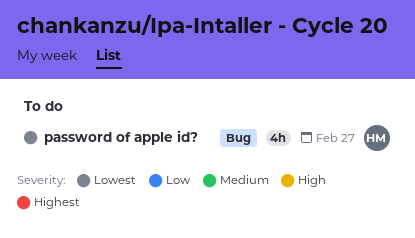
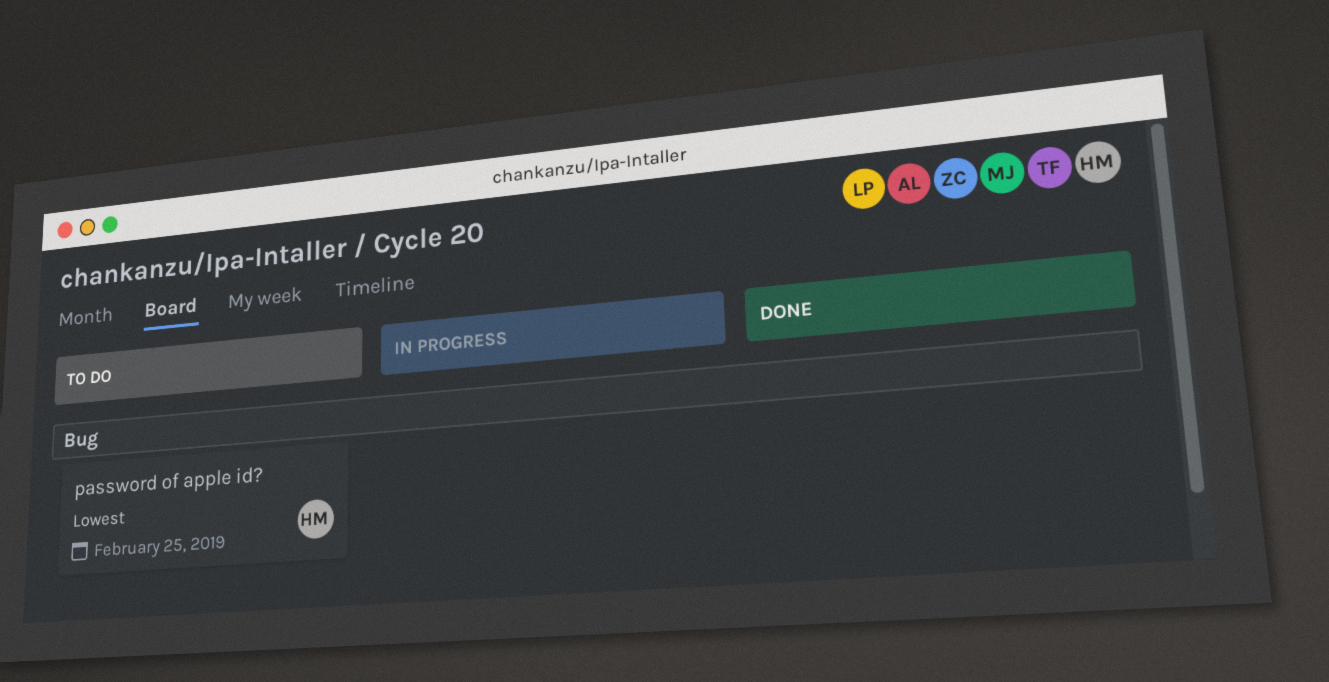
password of apple id?, due: Feb 27 -> Feb 25

